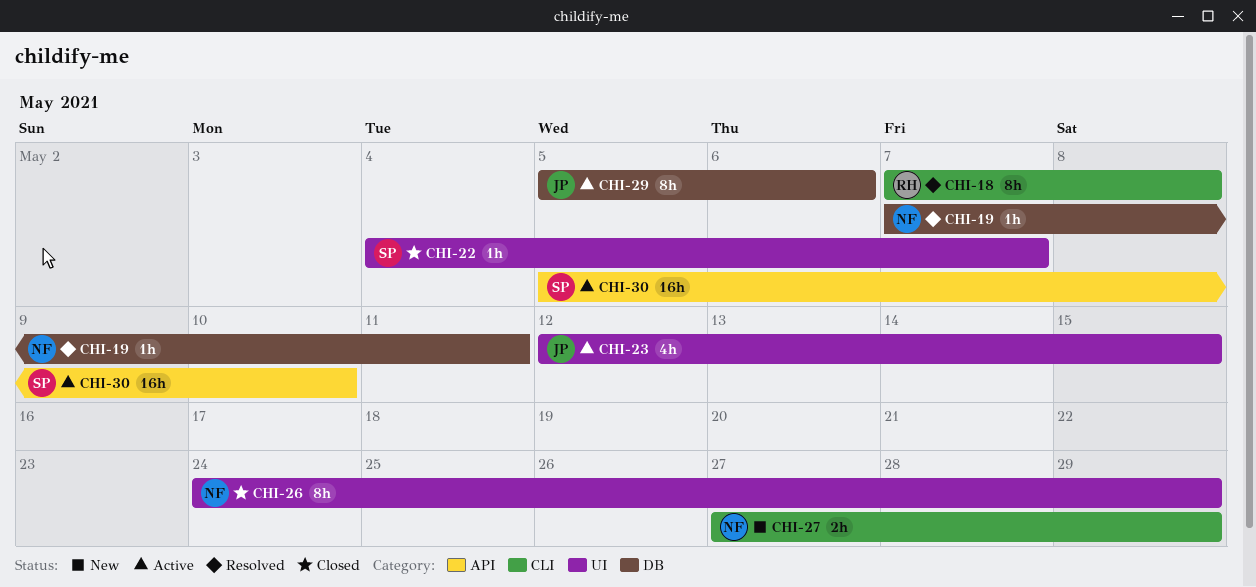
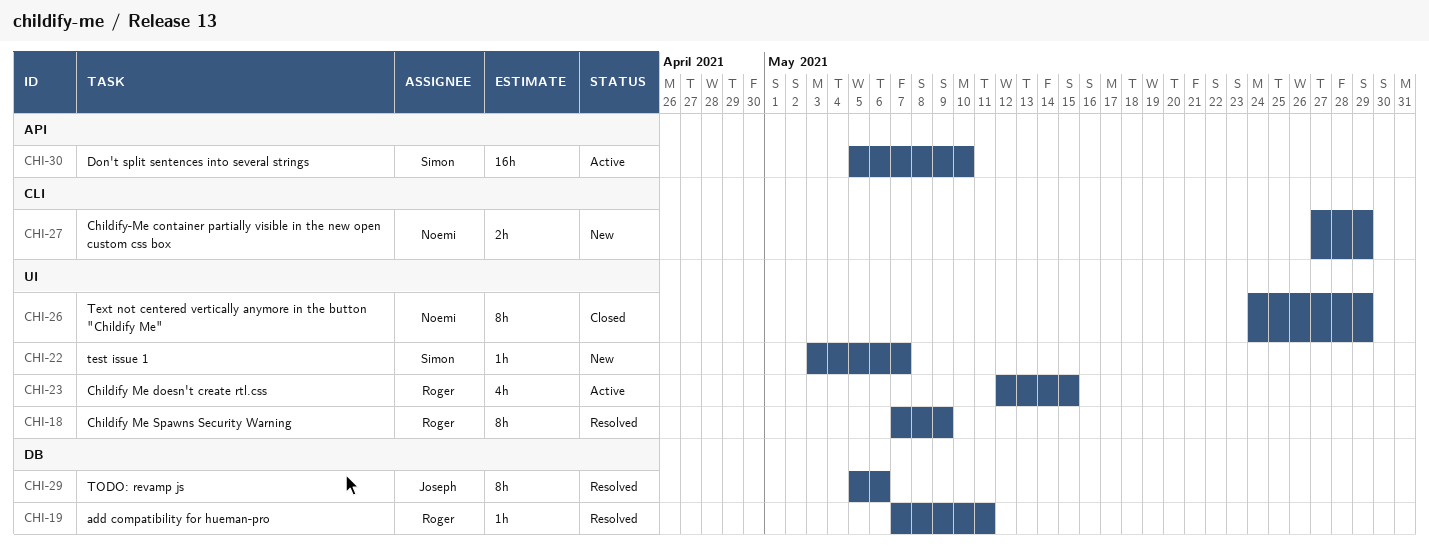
CHI-18, label: CLI -> UI
CHI-18, due: May 8 -> May 9
CHI-19, owner: Noemi -> Roger
CHI-22, status: Closed -> New
CHI-22, start: May 4 -> May 3
CHI-23, owner: Joseph -> Roger
CHI-29, status: Active -> Resolved

